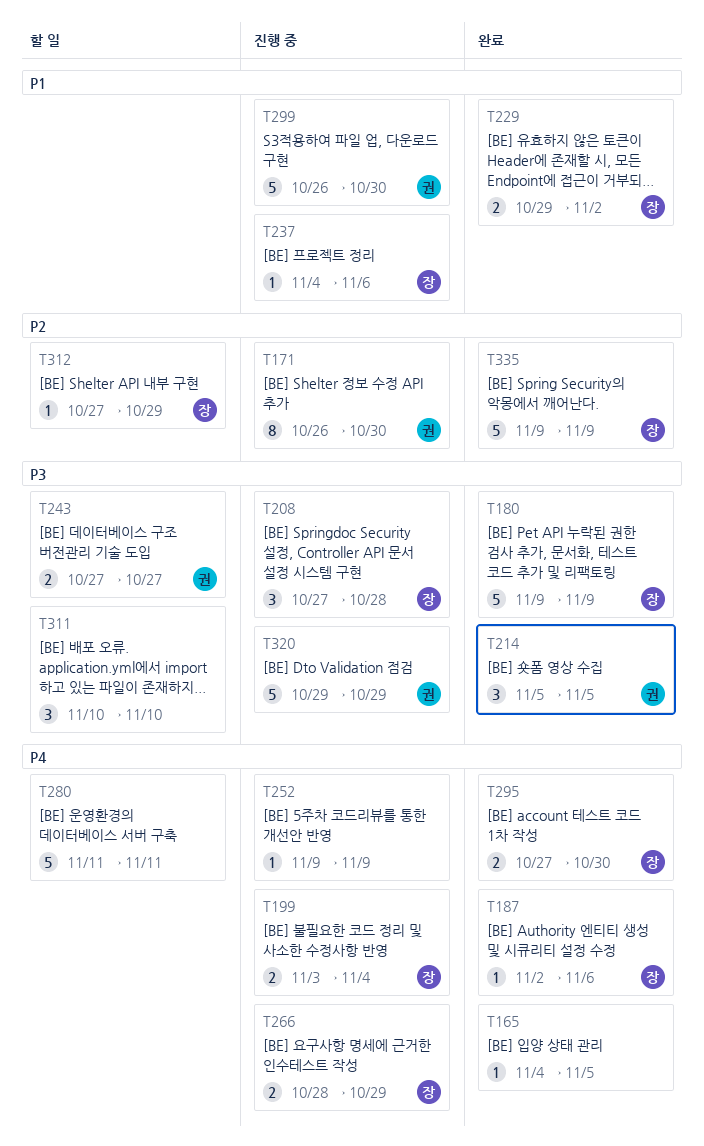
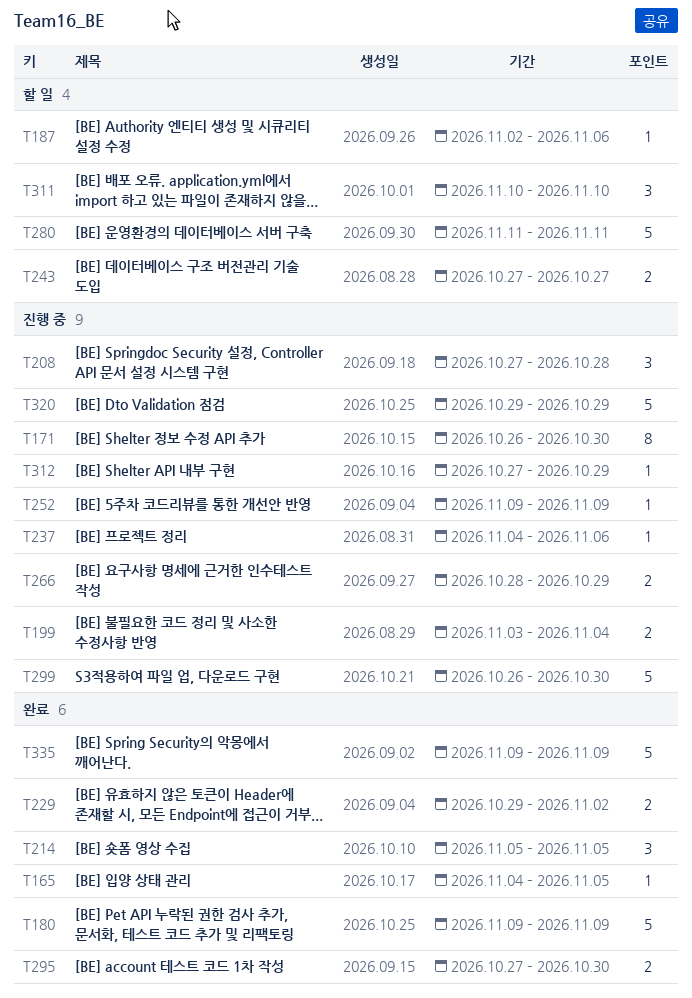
T187, status: 완료 -> 할 일
T312, status: 할 일 -> 진행 중

